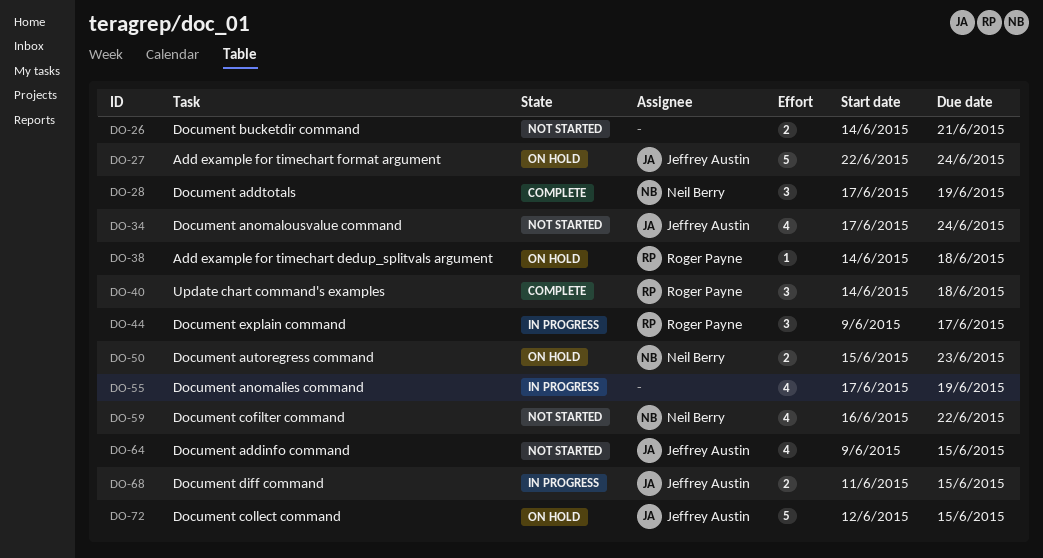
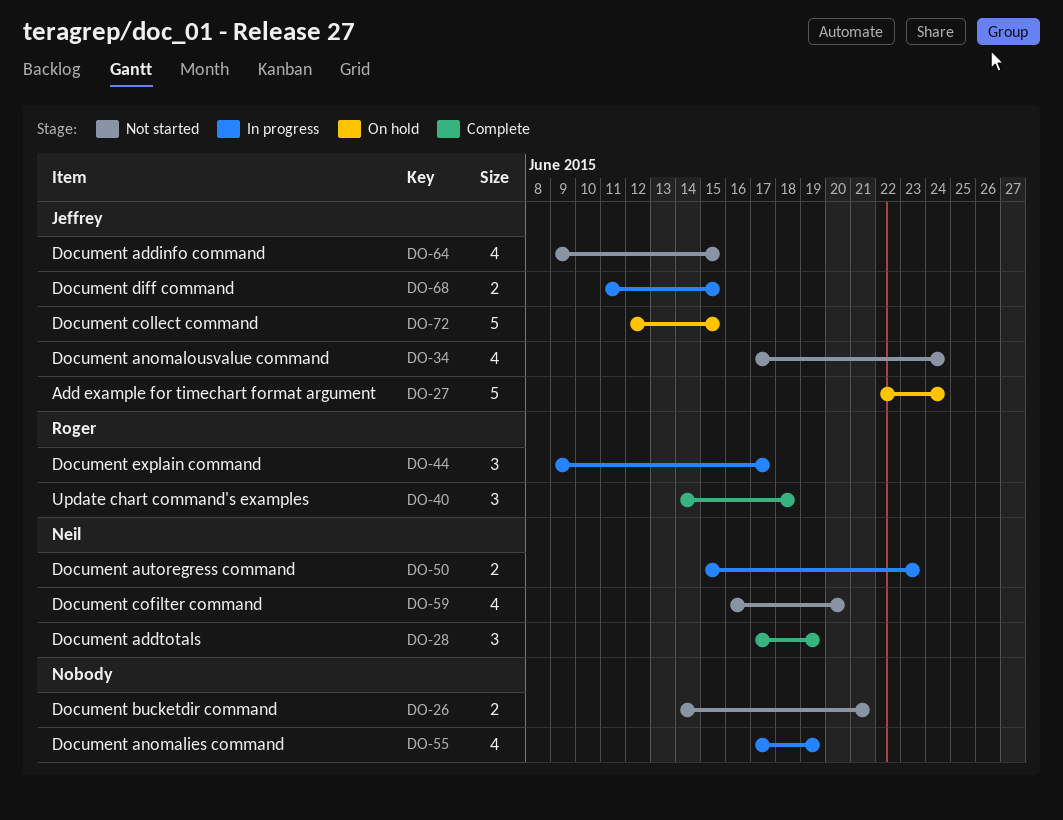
DO-38: present -> none
DO-50, status: On hold -> In progress
DO-59, due: Jun 22 -> Jun 20

